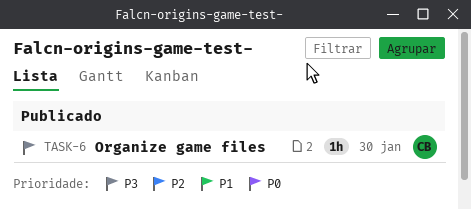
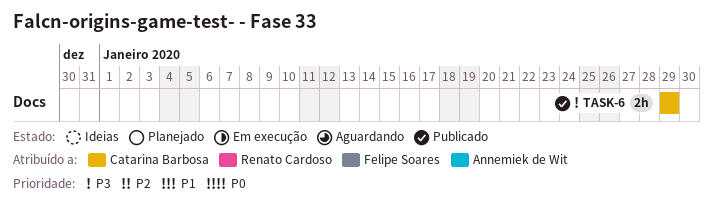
TASK-6, estimate: 1h -> 2h
TASK-6, due: Jan 30 -> Jan 29

